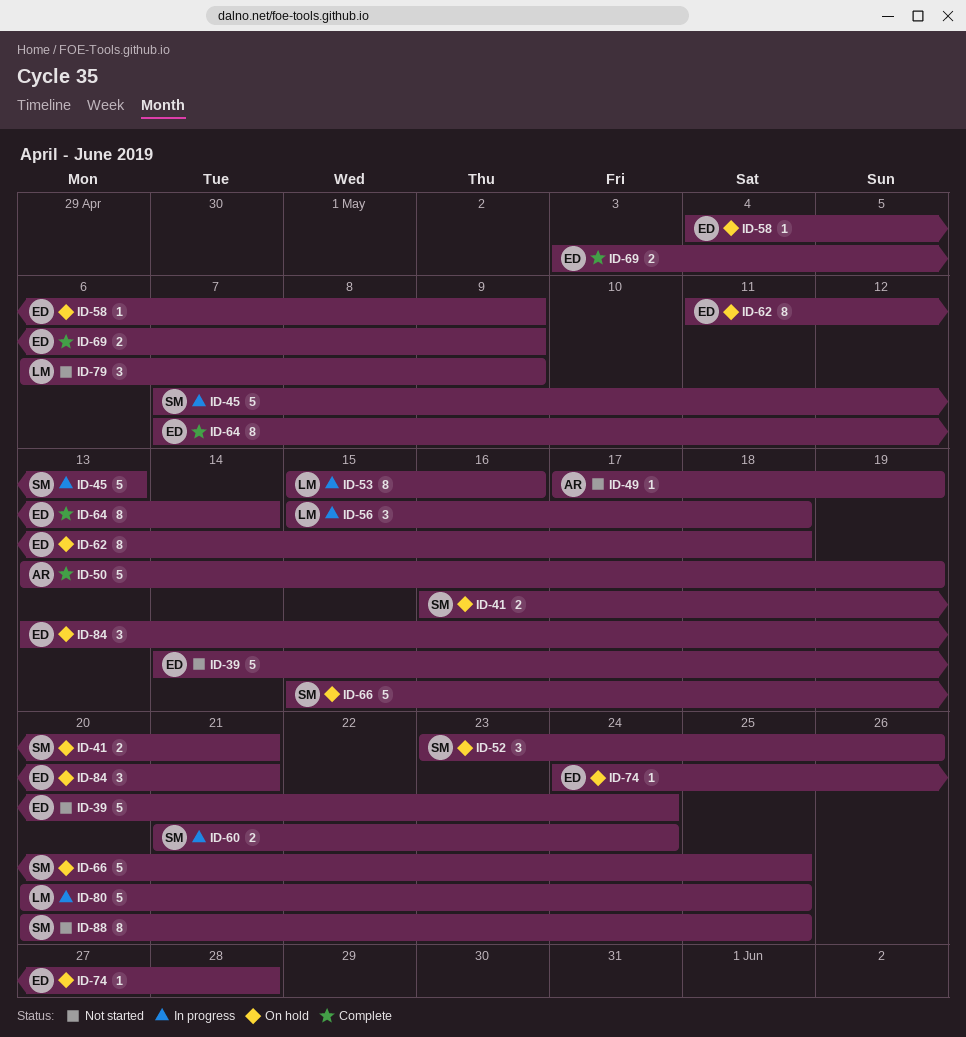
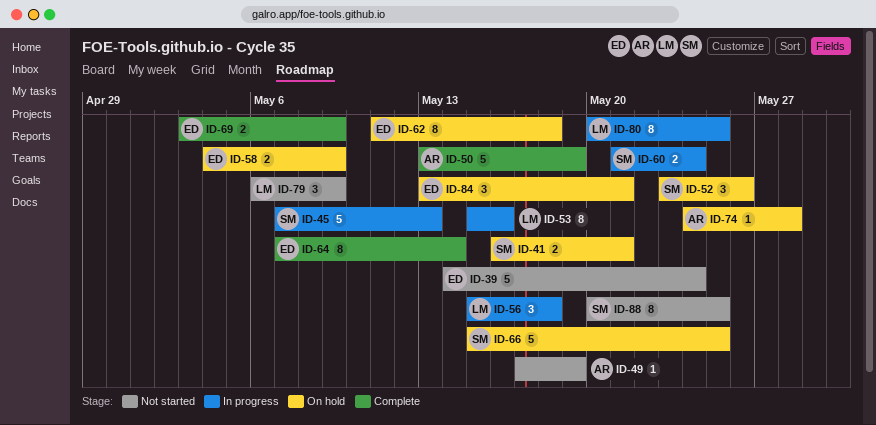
ID-58, estimate: 1 -> 2
ID-74, owner: ED -> AR
ID-80, estimate: 5 -> 8

